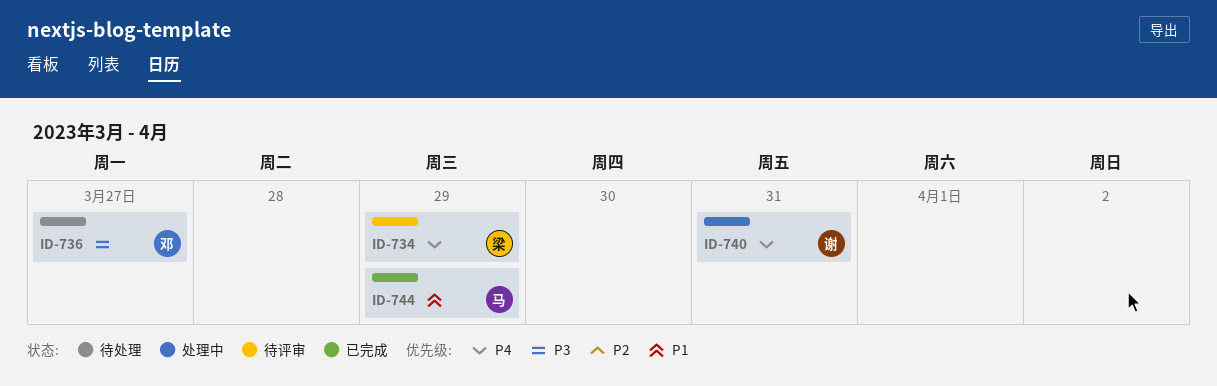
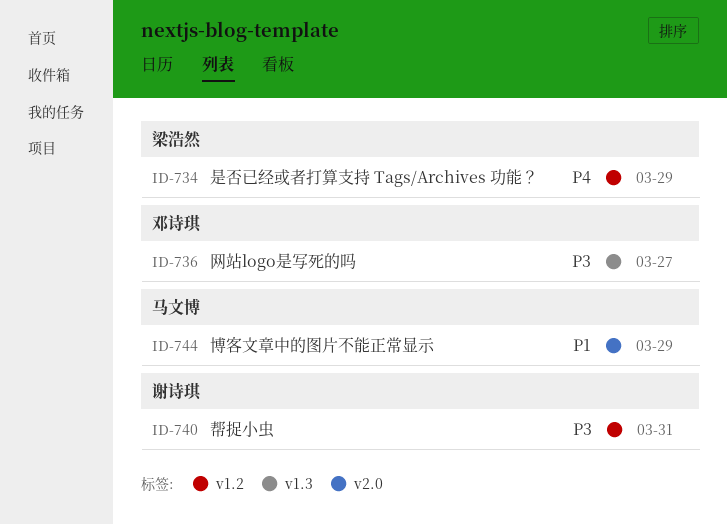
ID-740, priority: P4 -> P3

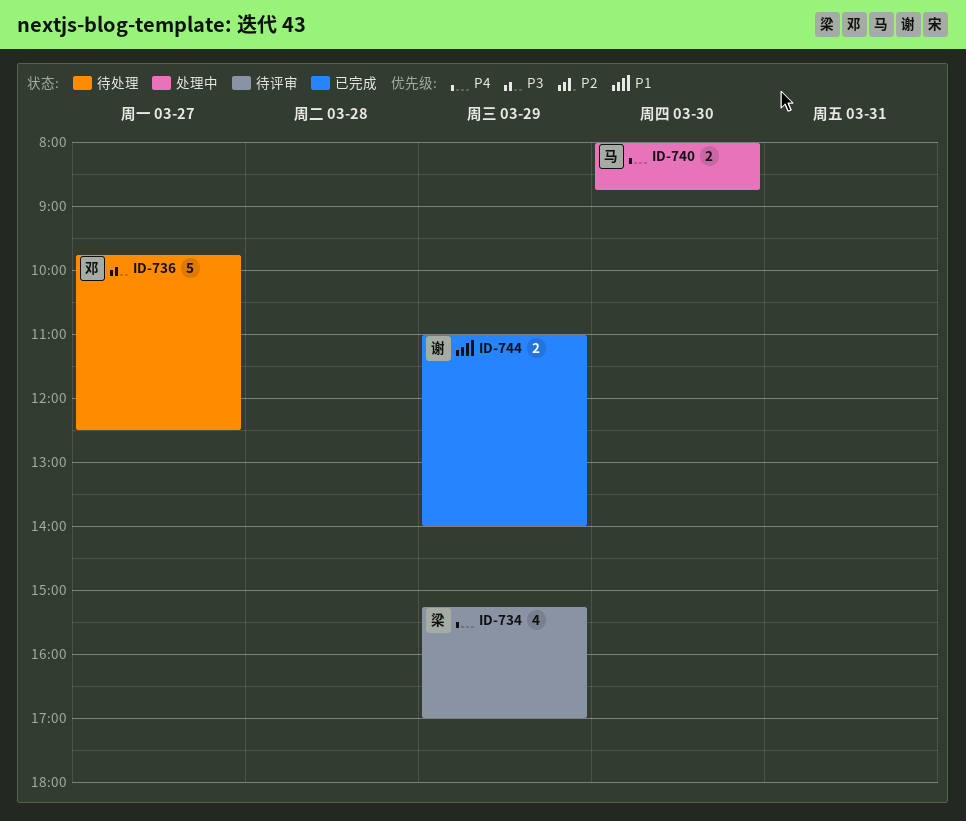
ID-740, owner: 谢诗琪 -> 马文博
ID-740, priority: P3 -> P4
ID-740, day: Mar 31 -> Mar 30
ID-744, owner: 马文博 -> 谢诗琪

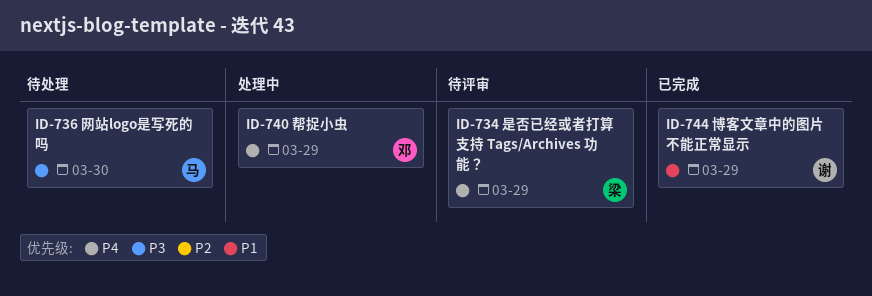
ID-736, owner: 邓 -> 马
ID-736, day: Mar 27 -> Mar 30
ID-740, owner: 马 -> 邓
ID-740, day: Mar 30 -> Mar 29

